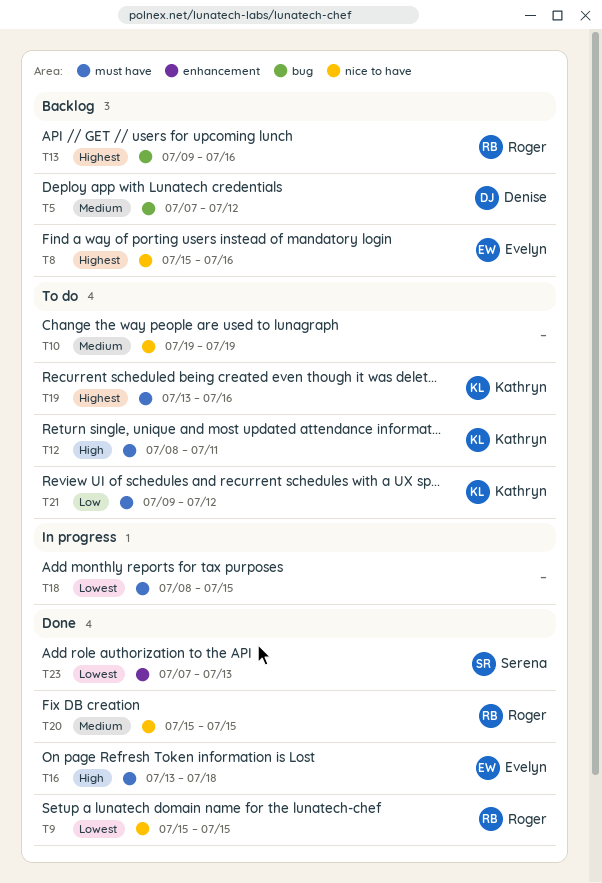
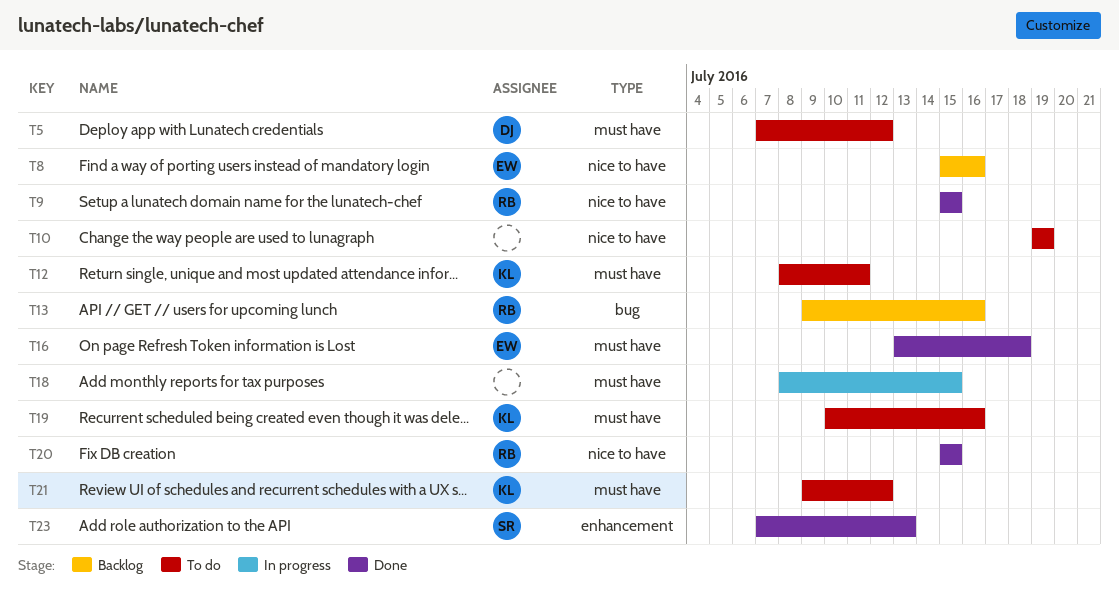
T5, status: Backlog -> To do
T5, label: bug -> must have
T19, start: Jul 13 -> Jul 10

